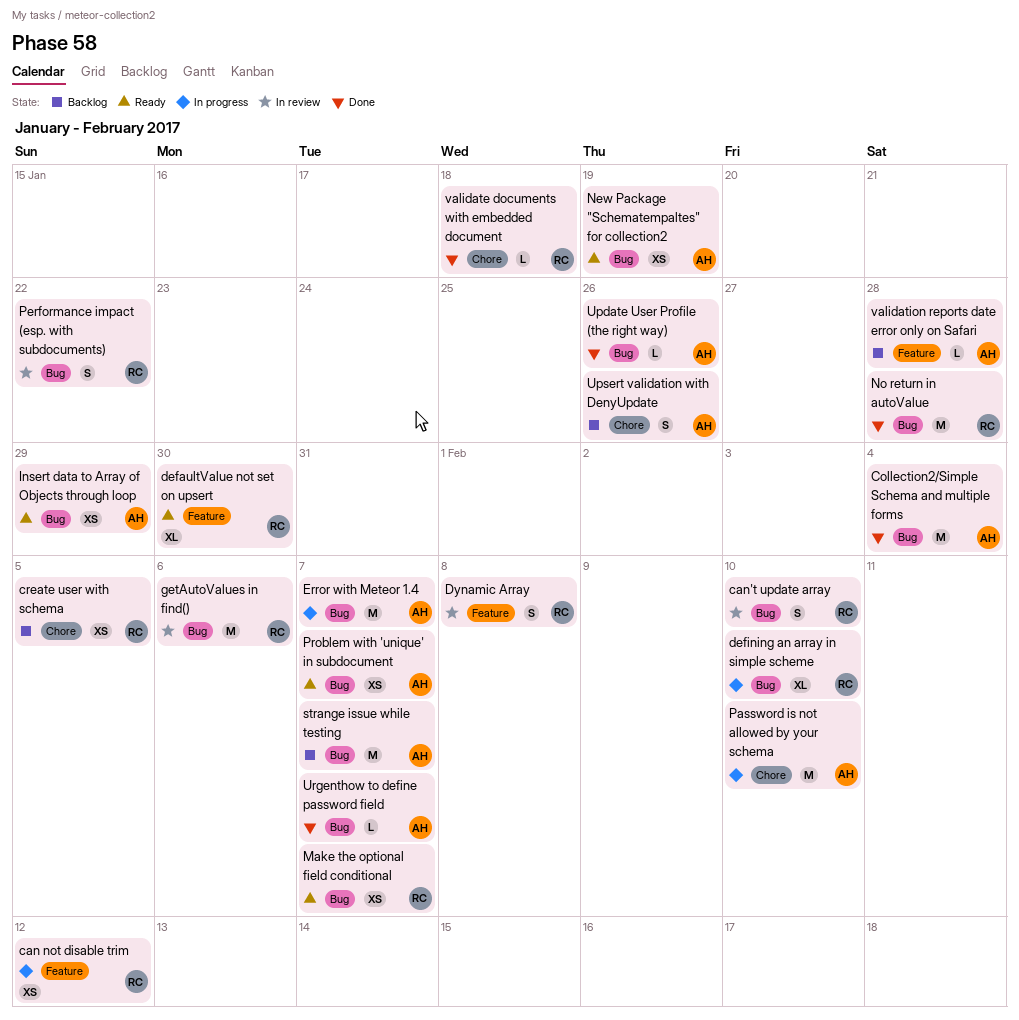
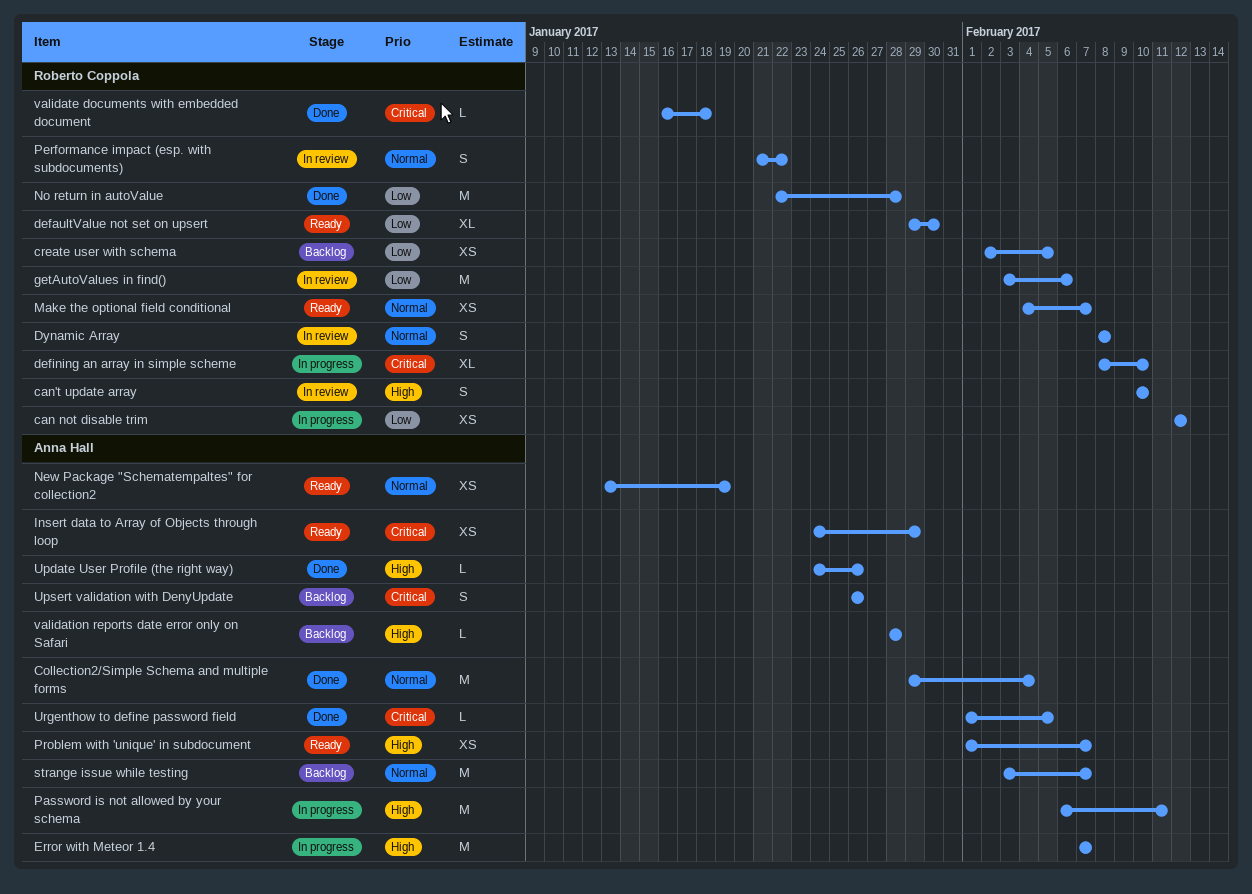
Password is not allowed by your schema, due: Feb 10 -> Feb 11
Urgenthow to define password field, due: Feb 7 -> Feb 5

